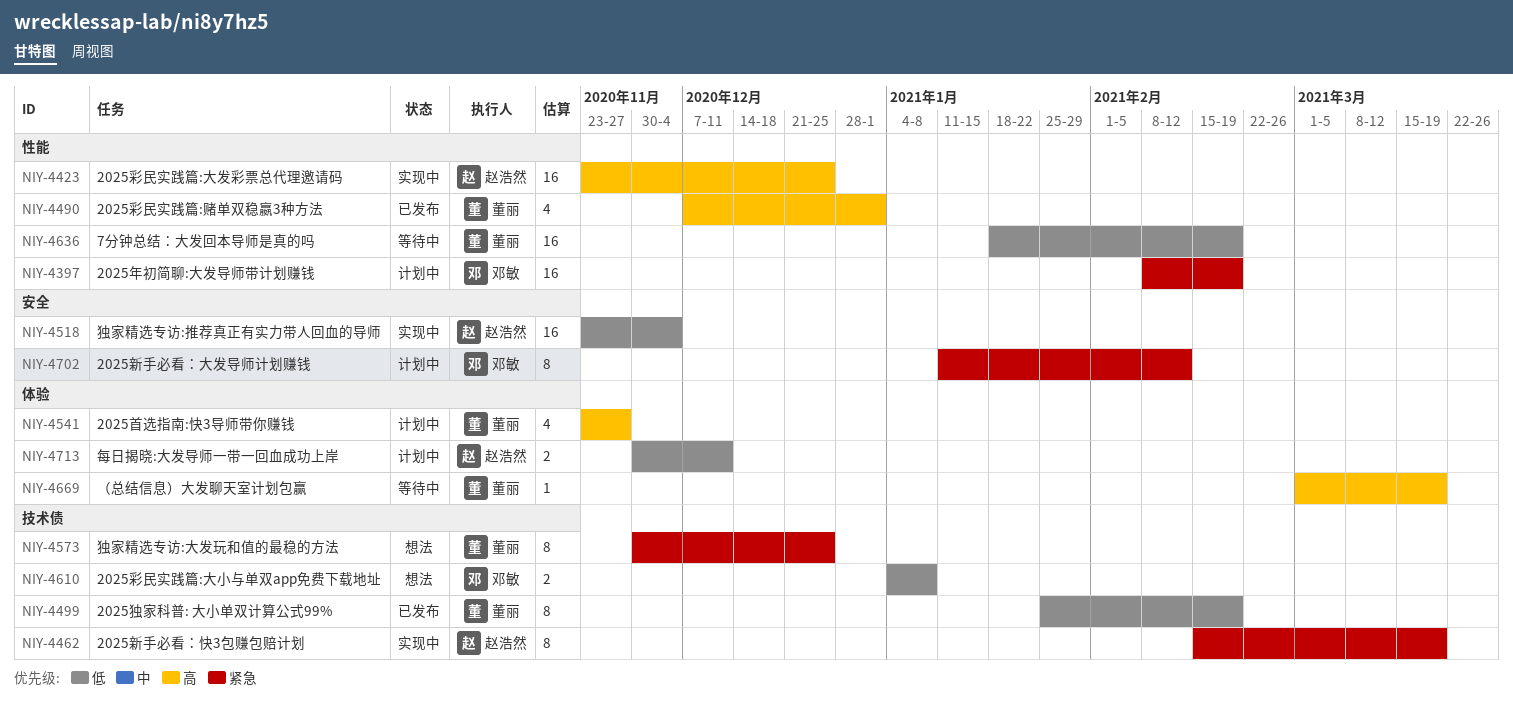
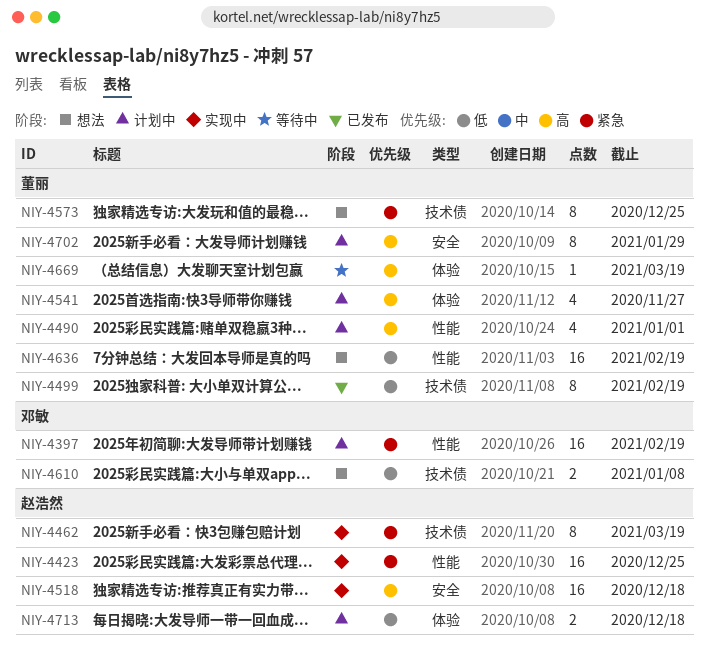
NIY-4423, priority: 高 -> 紧急
NIY-4490, status: 已发布 -> 计划中
NIY-4518, priority: 低 -> 高
NIY-4518, due: Dec 4 -> Dec 18
NIY-4636, status: 等待中 -> 想法
NIY-4702, owner: 邓敏 -> 董丽
NIY-4702, priority: 紧急 -> 高
NIY-4702, due: Feb 12 -> Jan 29
NIY-4713, due: Dec 11 -> Dec 18

